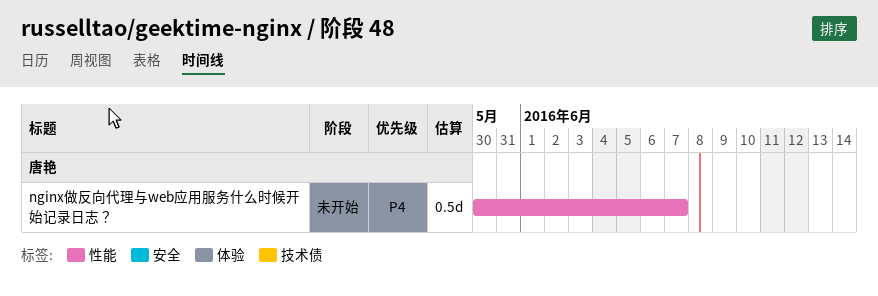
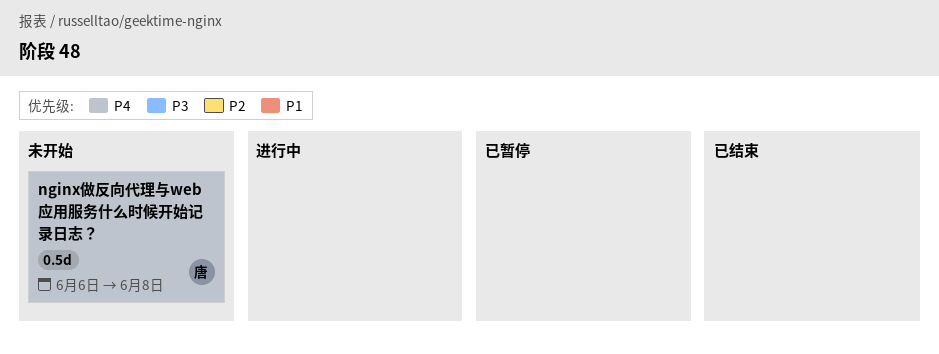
nginx做反向代理与web应用服务什么时候开始记录日志？, start: May 30 -> Jun 6
nginx做反向代理与web应用服务什么时候开始记录日志？, due: Jun 7 -> Jun 8

